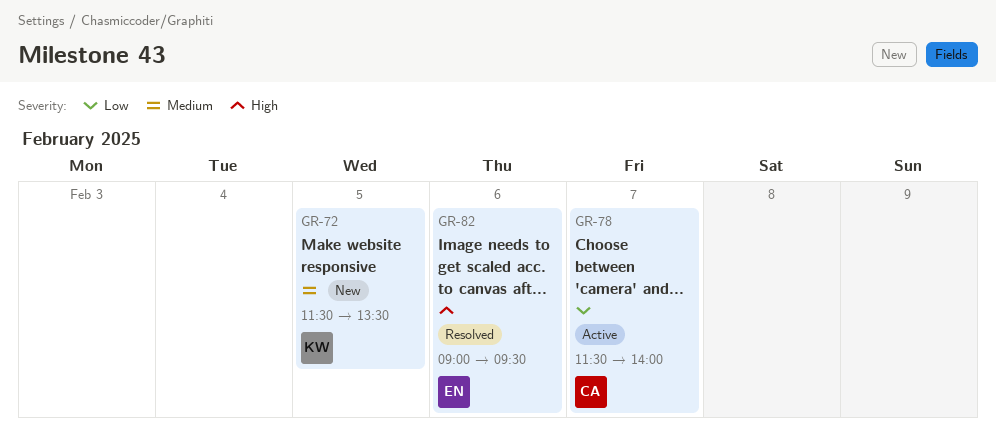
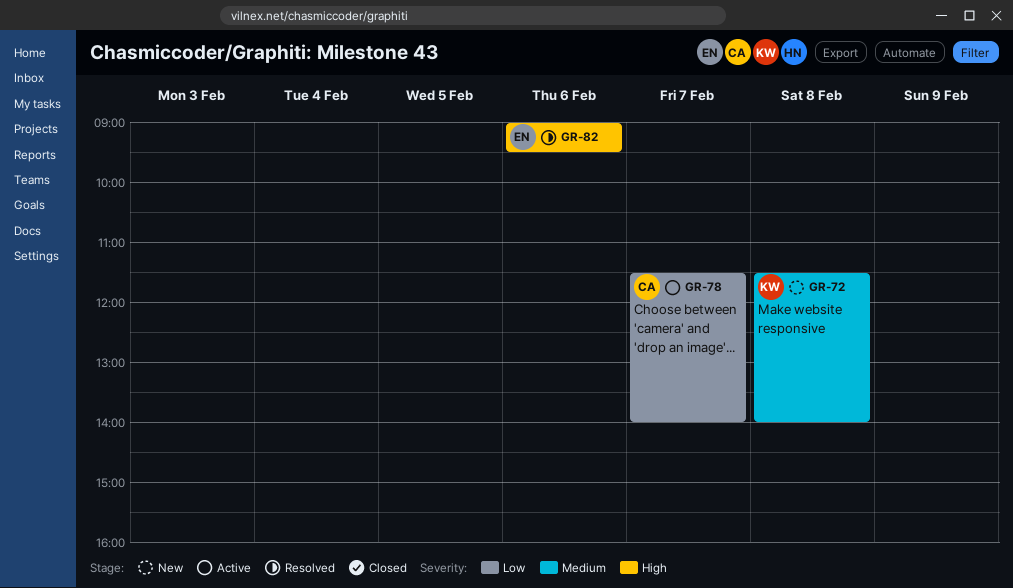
GR-72, day: Feb 5 -> Feb 8
GR-72, ends: 13:30 -> 14:00

